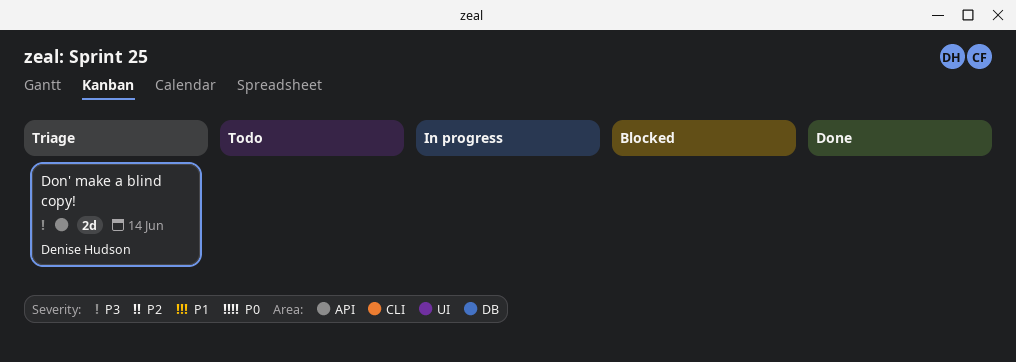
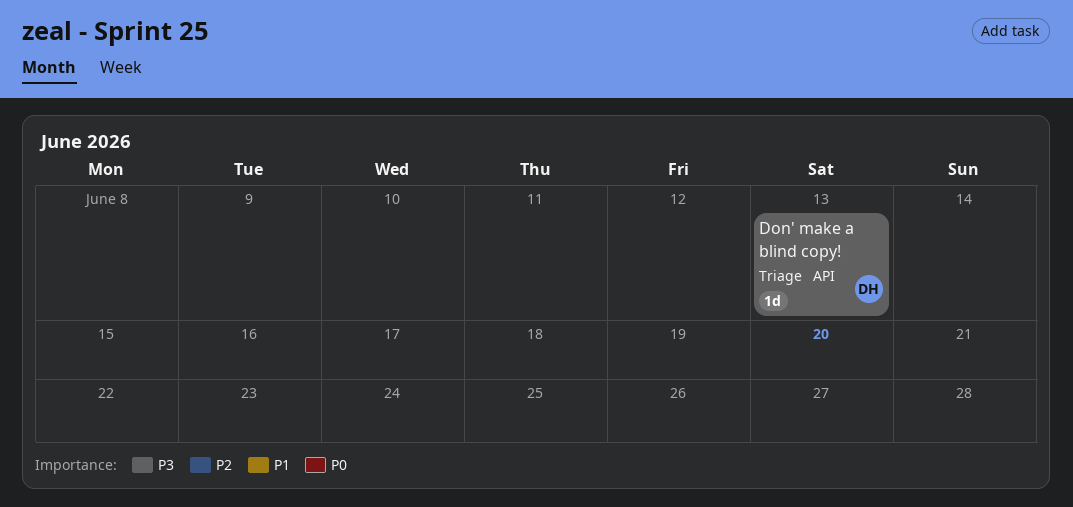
Don' make a blind copy!, estimate: 2d -> 1d
Don' make a blind copy!, due: Jun 14 -> Jun 13

